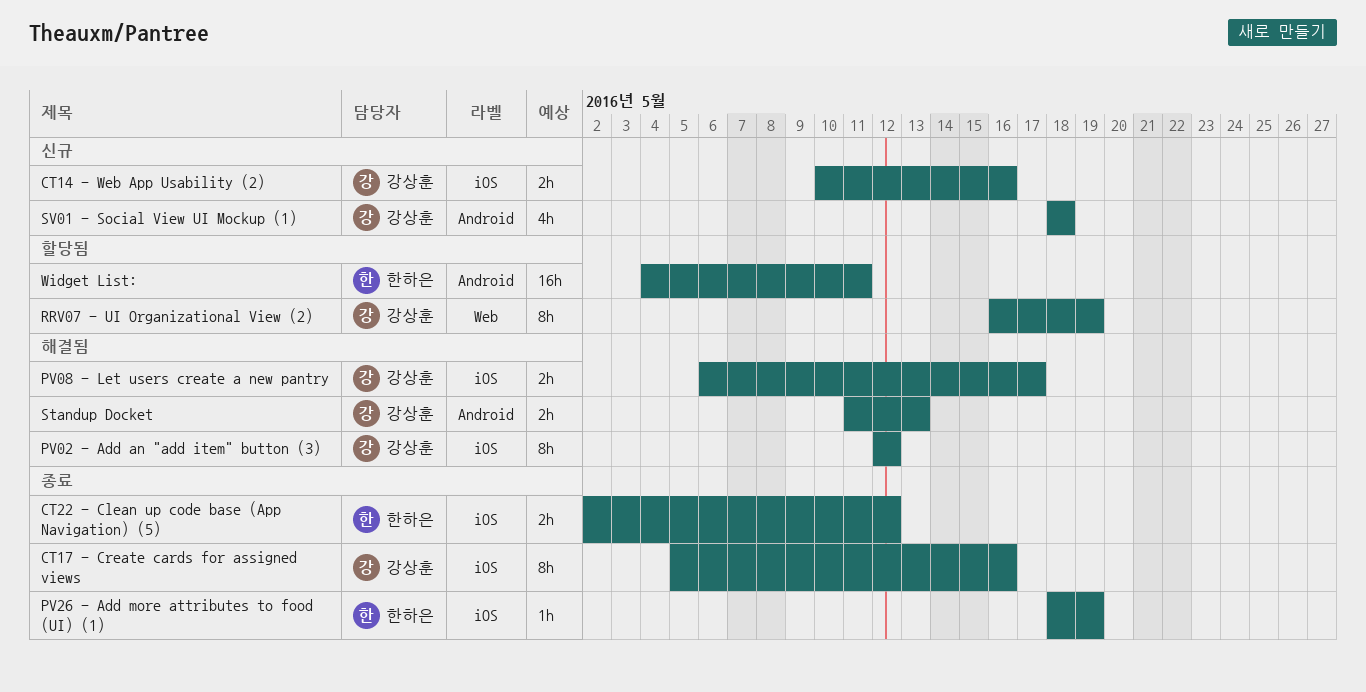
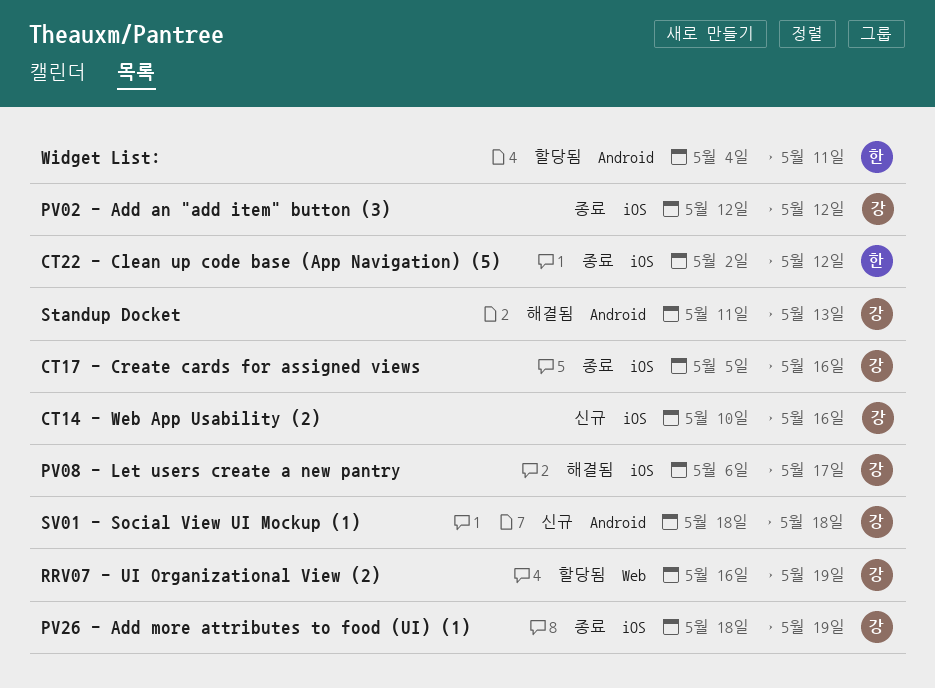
PV02 - Add an "add item" button (3), status: 해결됨 -> 종료
PV26 - Add more attributes to food (UI) (1), owner: 한하은 -> 강상훈

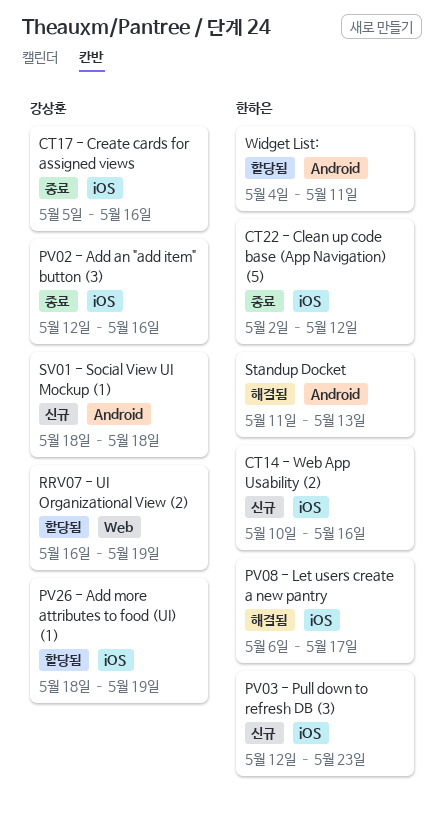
CT14 - Web App Usability (2), owner: 강상훈 -> 한하은
PV02 - Add an "add item" button (3), due: May 12 -> May 16
PV03 - Pull down to refresh DB (3): none -> present
PV08 - Let users create a new pantry, owner: 강상훈 -> 한하은
PV26 - Add more attributes to food (UI) (1), status: 종료 -> 할당됨
Standup Docket, owner: 강상훈 -> 한하은

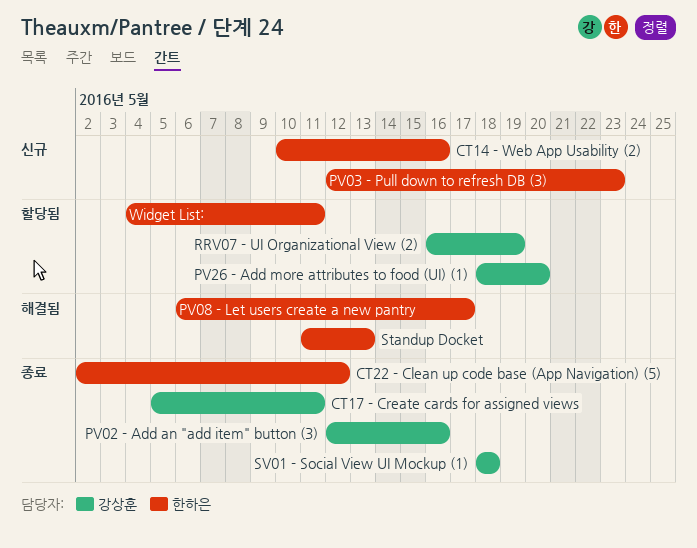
CT17 - Create cards for assigned views, due: May 16 -> May 11
PV26 - Add more attributes to food (UI) (1), due: May 19 -> May 20
SV01 - Social View UI Mockup (1), status: 신규 -> 종료

